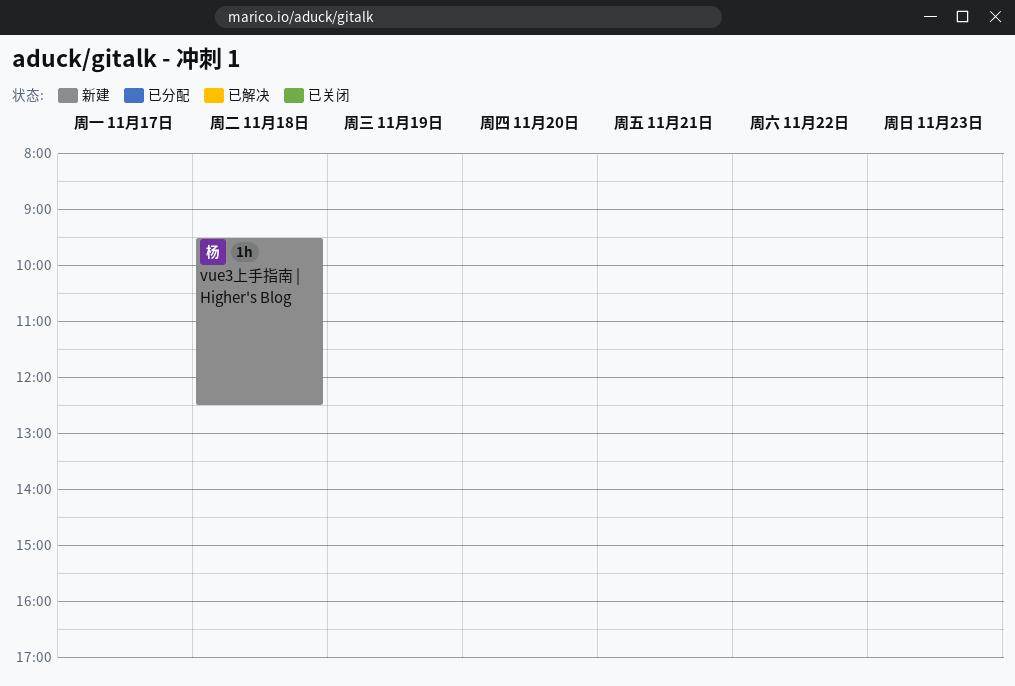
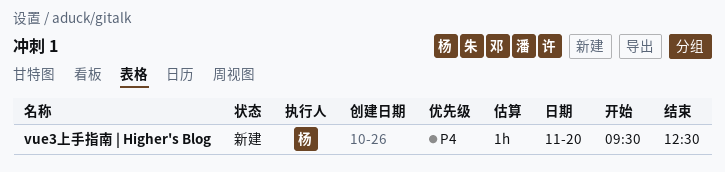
vue3上手指南 | Higher's Blog, day: Nov 18 -> Nov 20

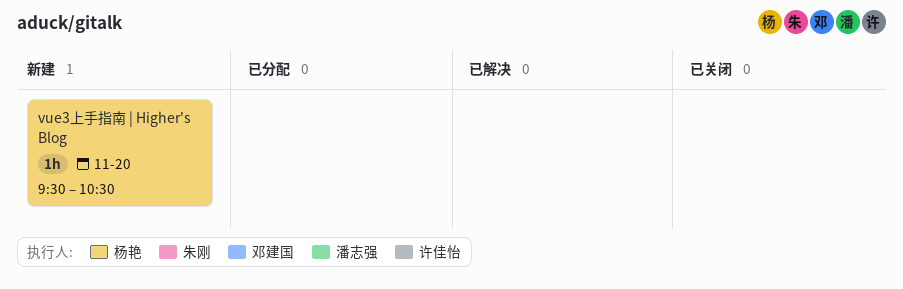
vue3上手指南 | Higher's Blog, ends: 12:30 -> 10:30

